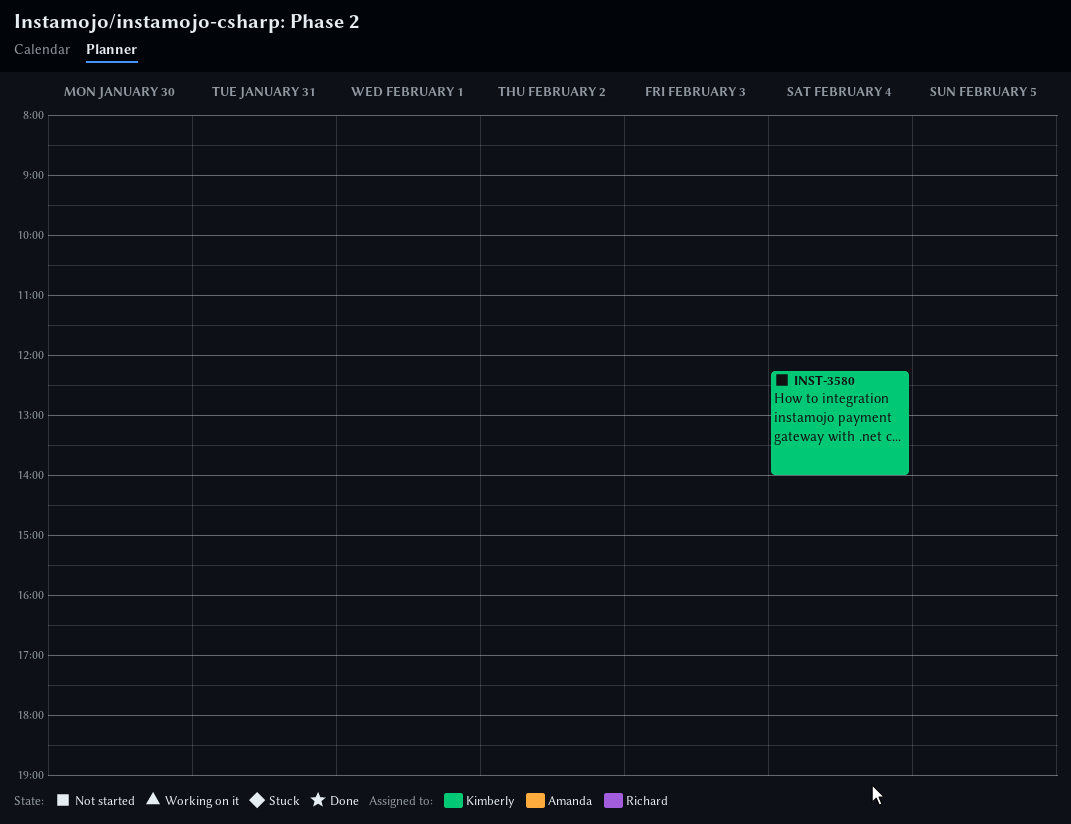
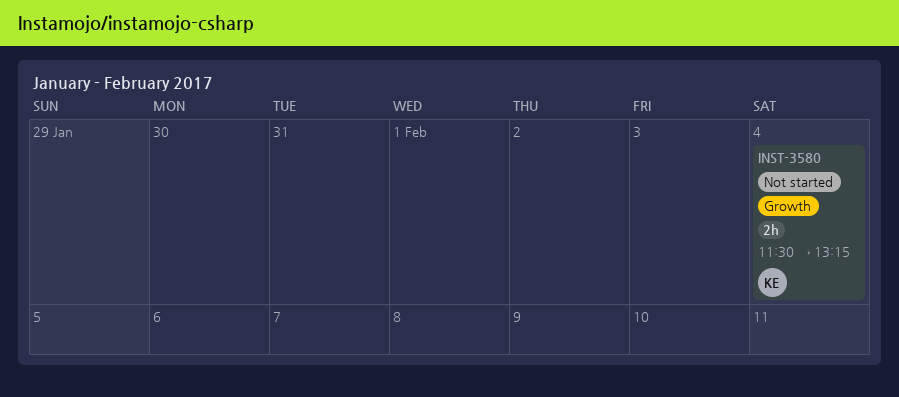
INST-3580, begins: 12:15 -> 11:30
INST-3580, ends: 14:00 -> 13:15

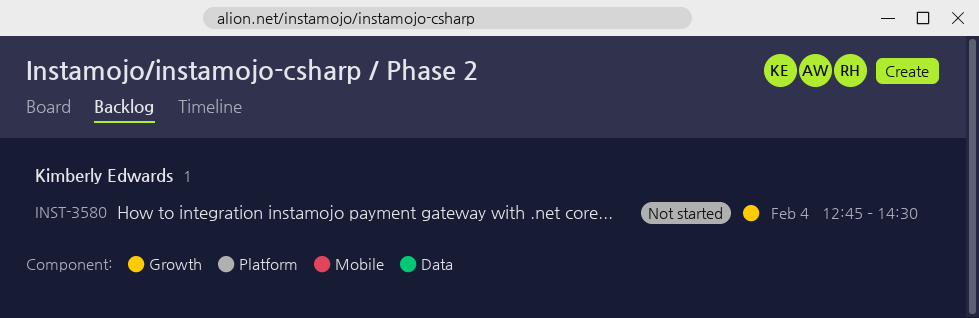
INST-3580, begins: 11:30 -> 12:45
INST-3580, ends: 13:15 -> 14:30

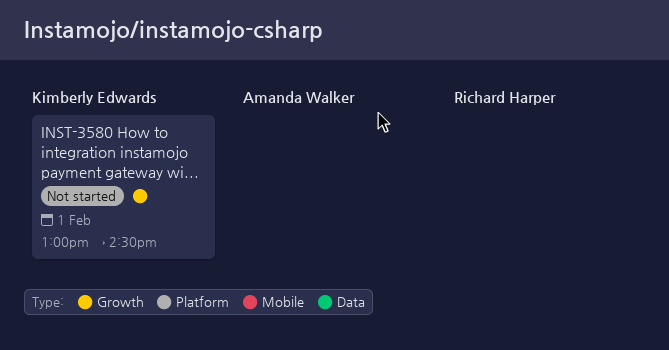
INST-3580, day: Feb 4 -> Feb 1
INST-3580, begins: 12:45 -> 13:00

